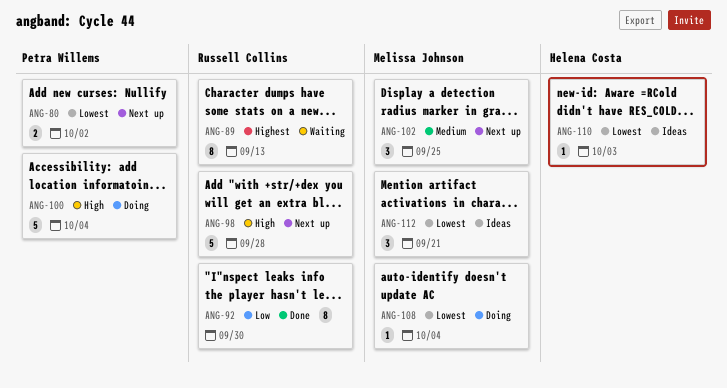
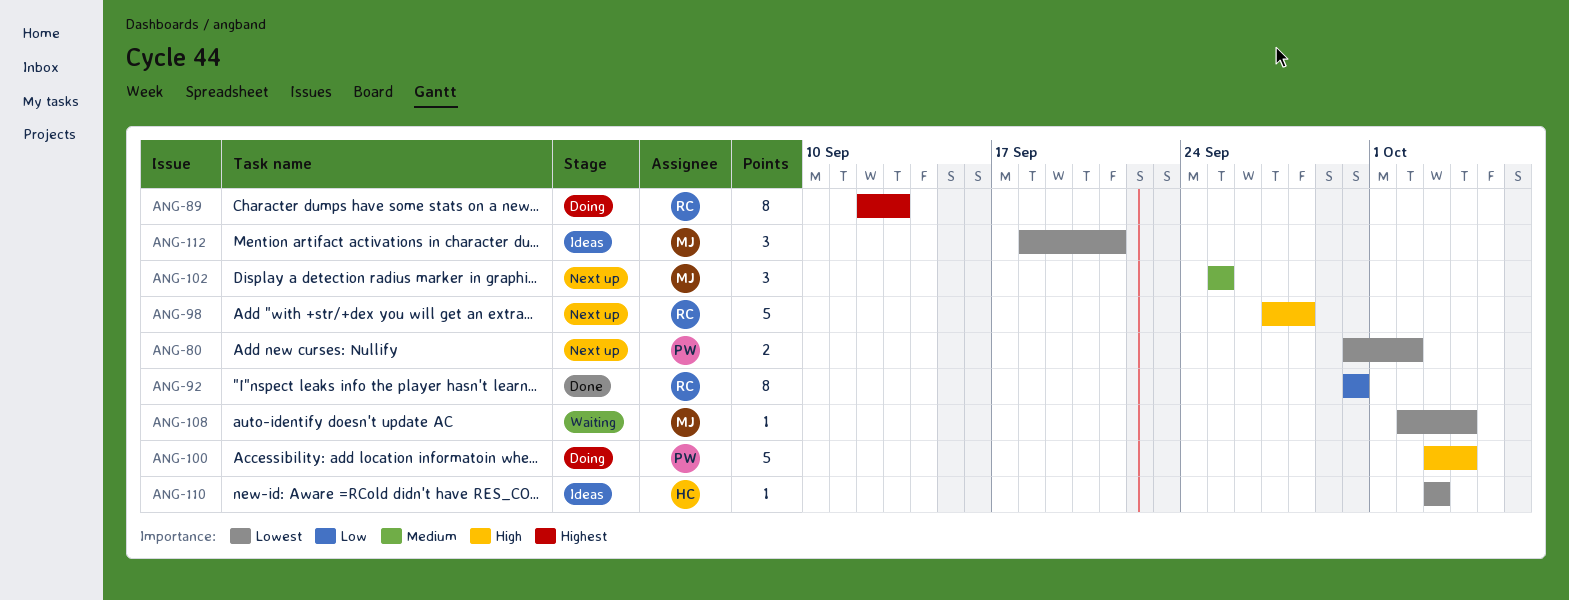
ANG-89, status: Waiting -> Doing
ANG-108, status: Doing -> Waiting

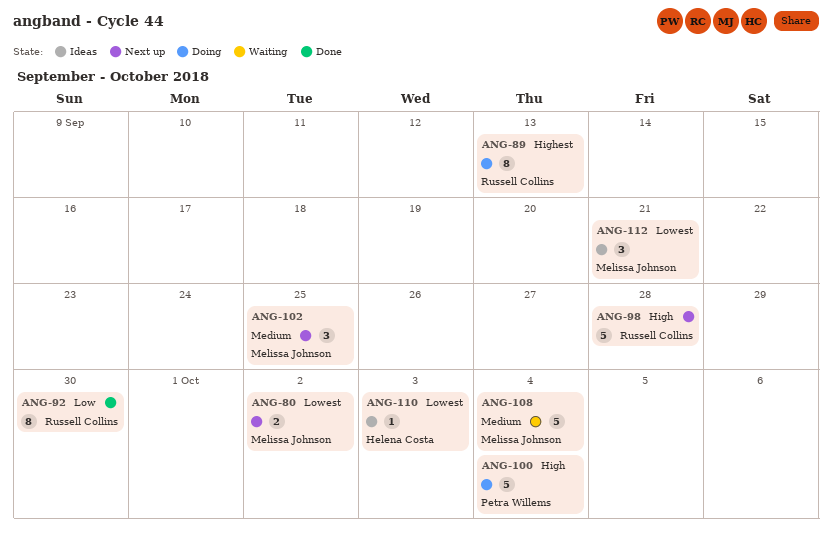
ANG-80, owner: Petra Willems -> Melissa Johnson
ANG-108, priority: Lowest -> Medium
ANG-108, estimate: 1 -> 5

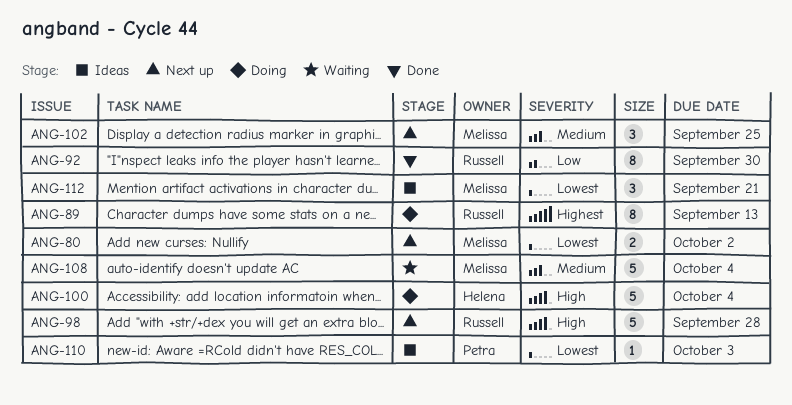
ANG-100, owner: Petra Willems -> Helena Costa
ANG-110, owner: Helena Costa -> Petra Willems

